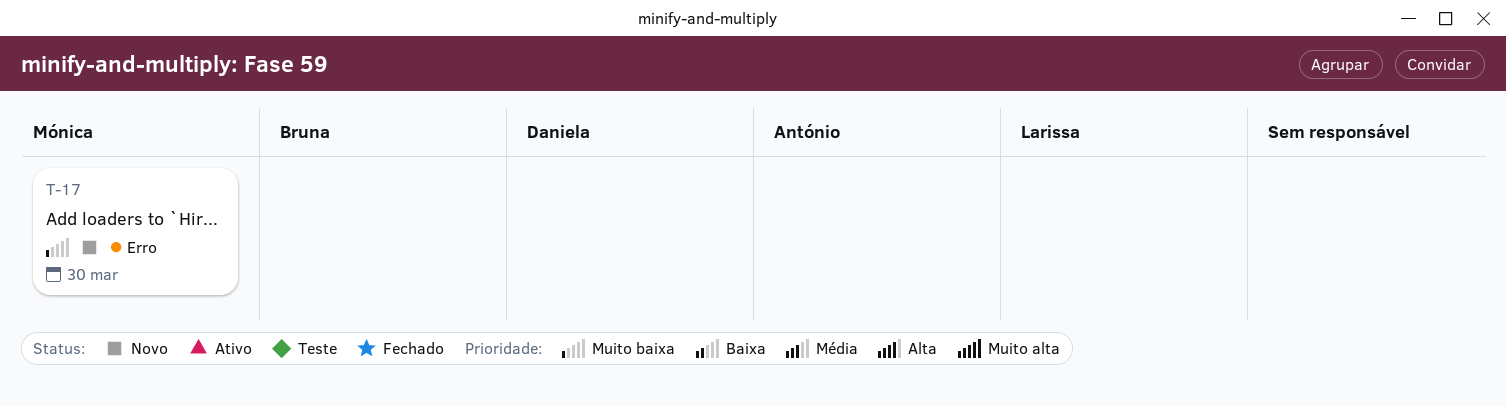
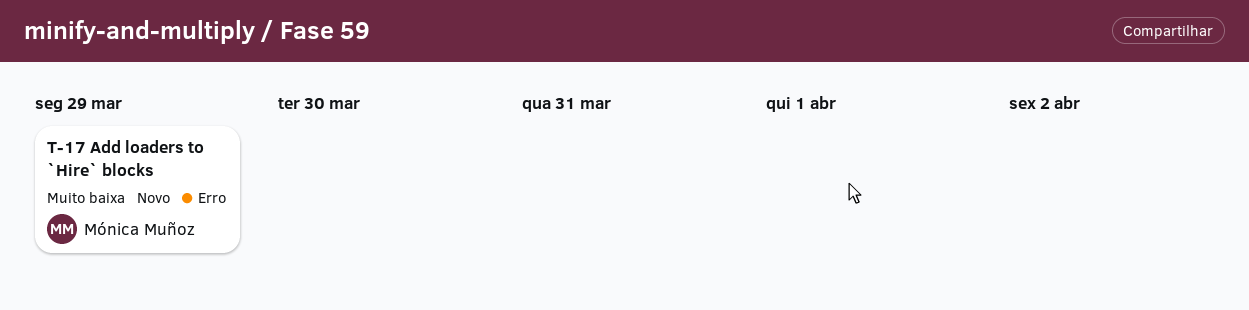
T-17, due: Mar 30 -> Mar 29

